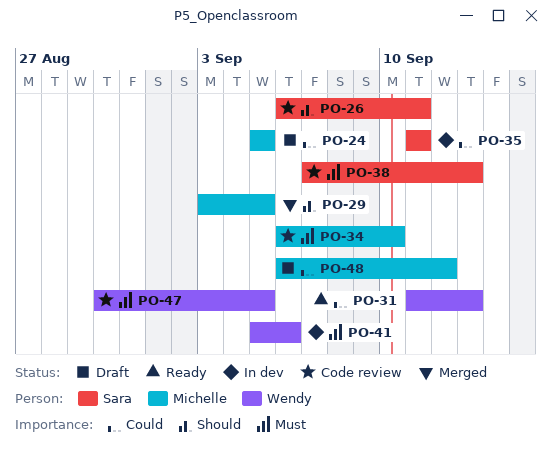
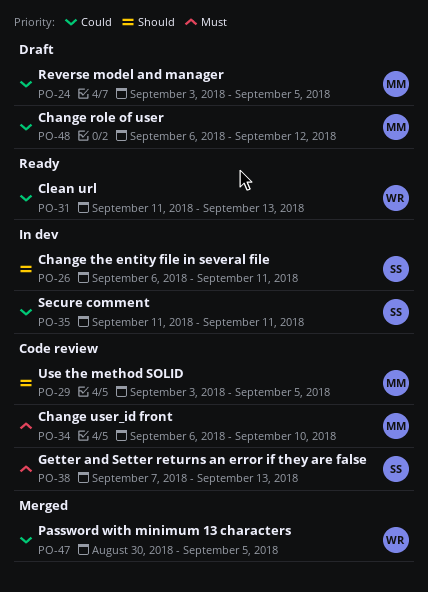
PO-24, start: Sep 5 -> Sep 3
PO-26, status: Code review -> In dev
PO-29, status: Merged -> Code review
PO-41: present -> none
PO-47, status: Code review -> Merged
PO-47, priority: Must -> Could

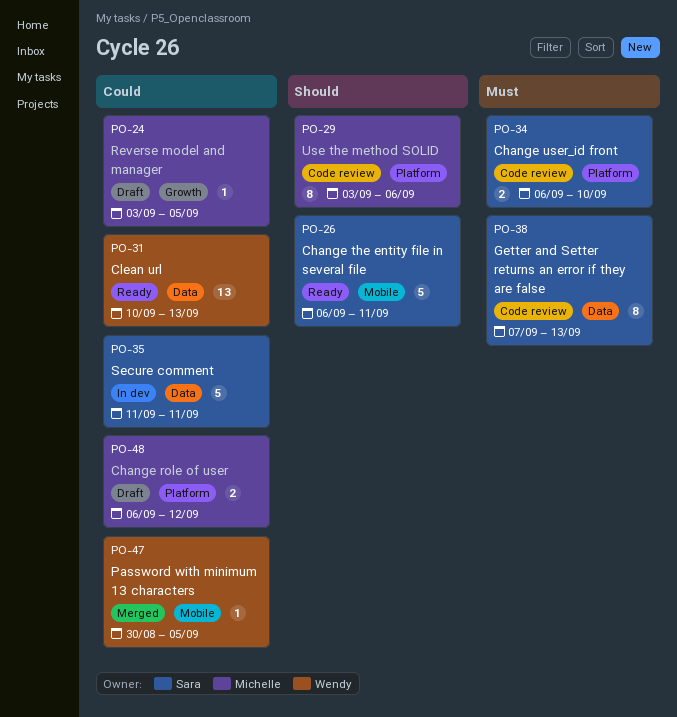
PO-26, status: In dev -> Ready
PO-29, due: Sep 5 -> Sep 6
PO-31, start: Sep 11 -> Sep 10
PO-34, owner: Michelle -> Sara

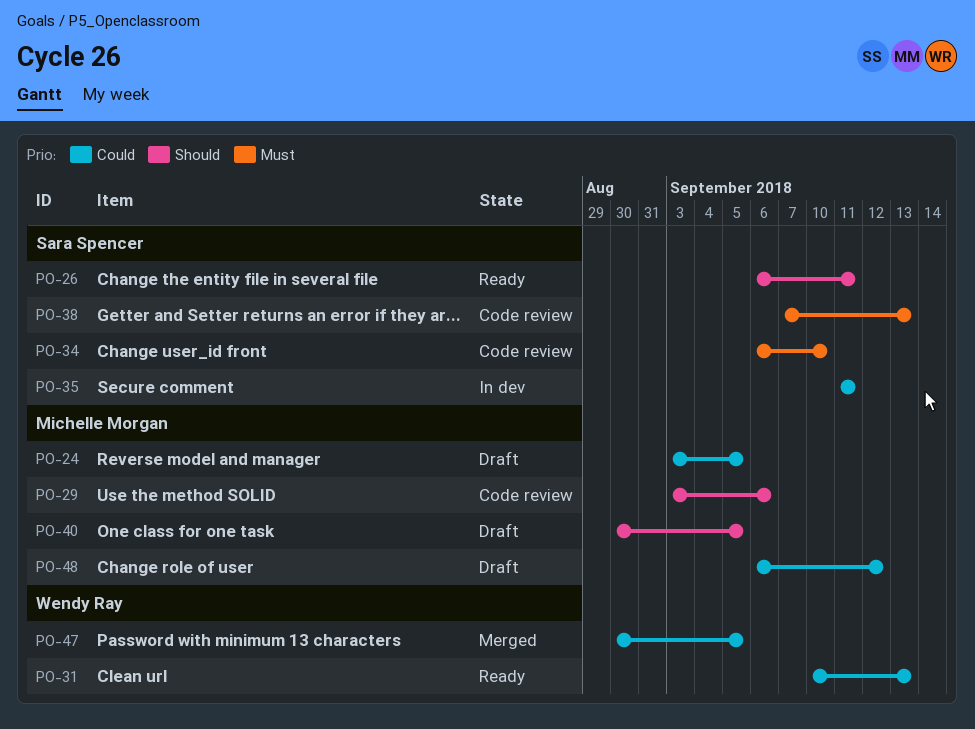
PO-40: none -> present

